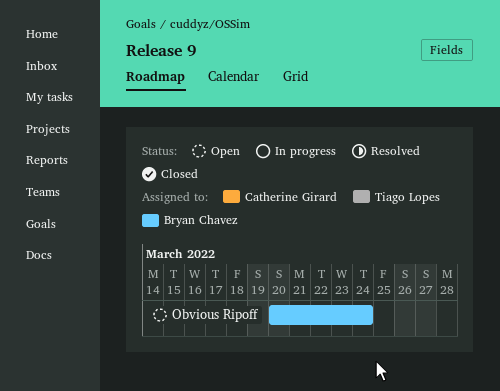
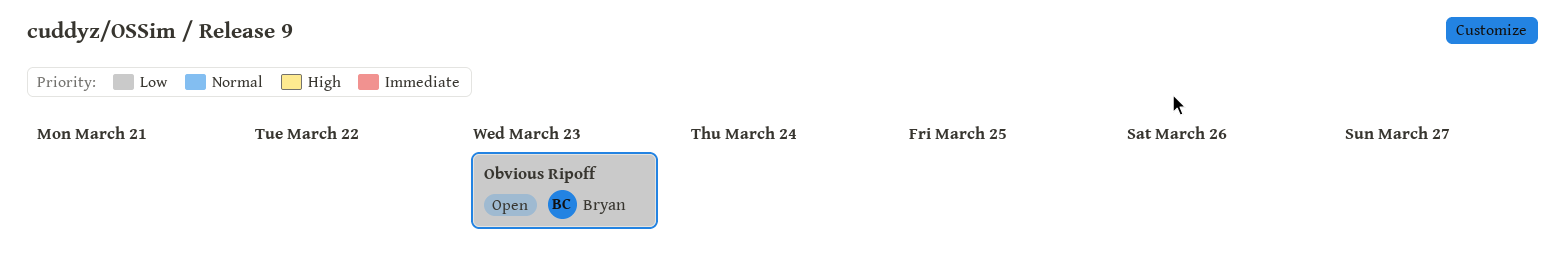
Obvious Ripoff, due: Mar 24 -> Mar 23

